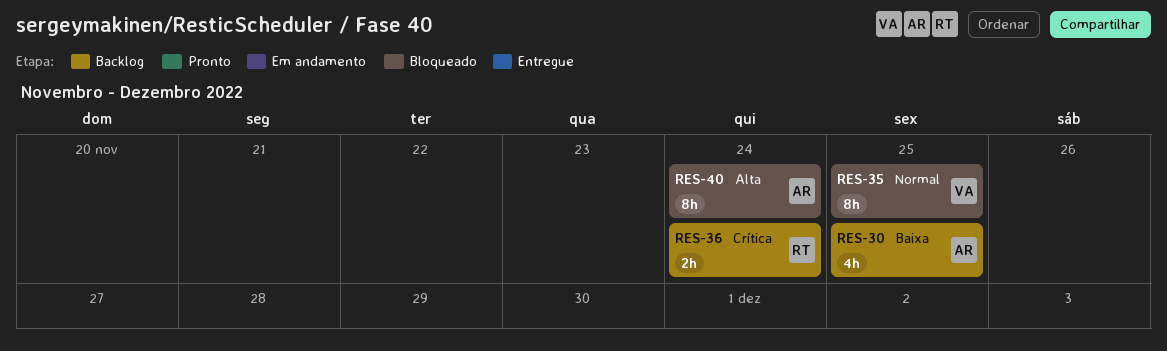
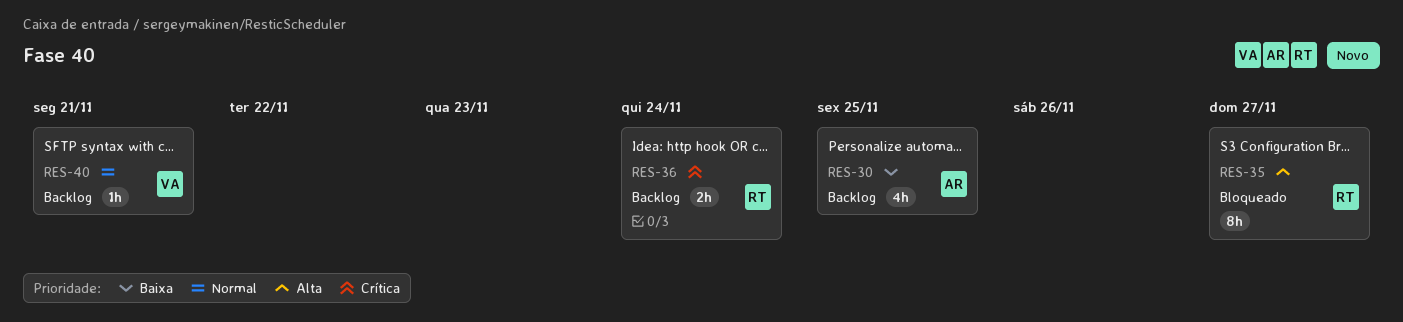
RES-35, owner: VA -> RT
RES-35, priority: Normal -> Alta
RES-35, due: Nov 25 -> Nov 27
RES-40, status: Bloqueado -> Backlog
RES-40, owner: AR -> VA
RES-40, priority: Alta -> Normal
RES-40, estimate: 8h -> 1h
RES-40, due: Nov 24 -> Nov 21

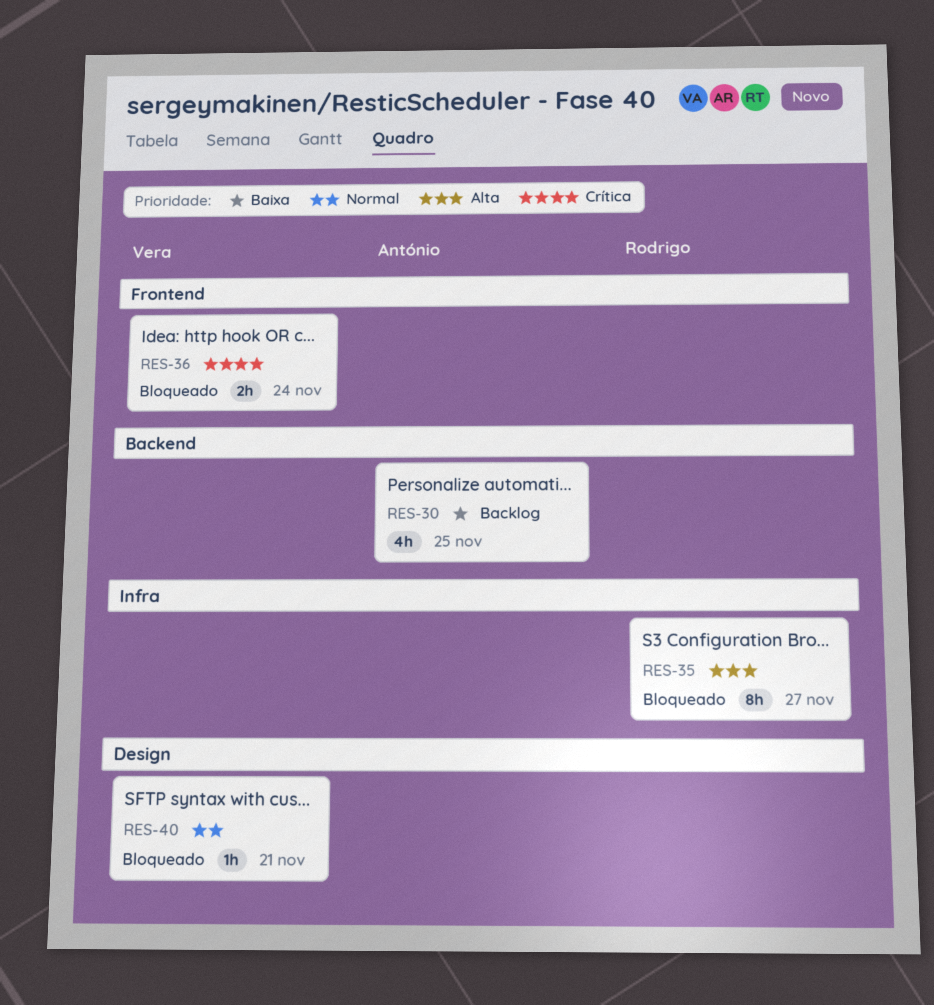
RES-36, status: Backlog -> Bloqueado
RES-36, owner: Rodrigo -> Vera
RES-40, status: Backlog -> Bloqueado

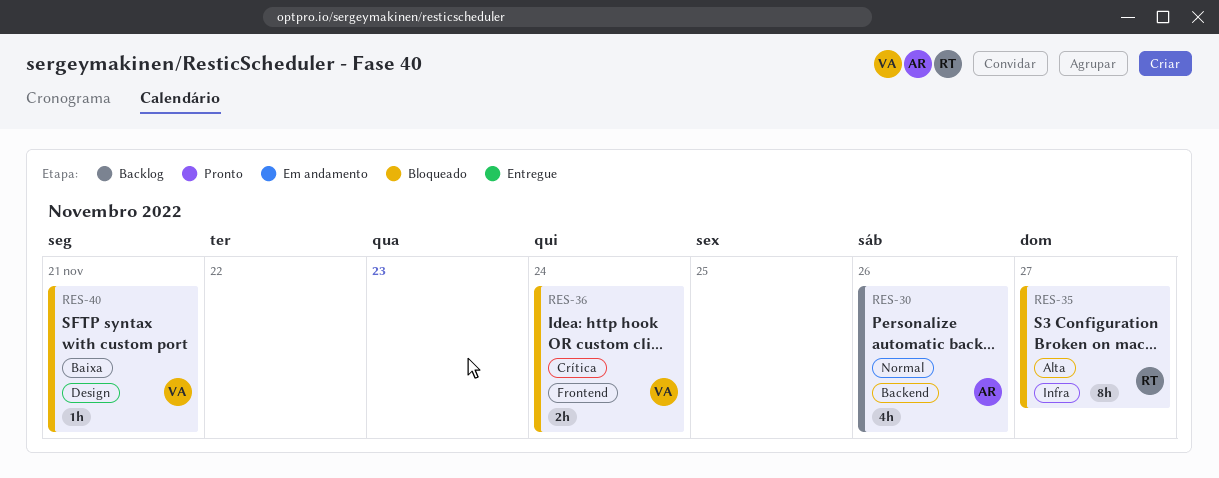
RES-30, priority: Baixa -> Normal
RES-30, due: Nov 25 -> Nov 26
RES-40, priority: Normal -> Baixa

